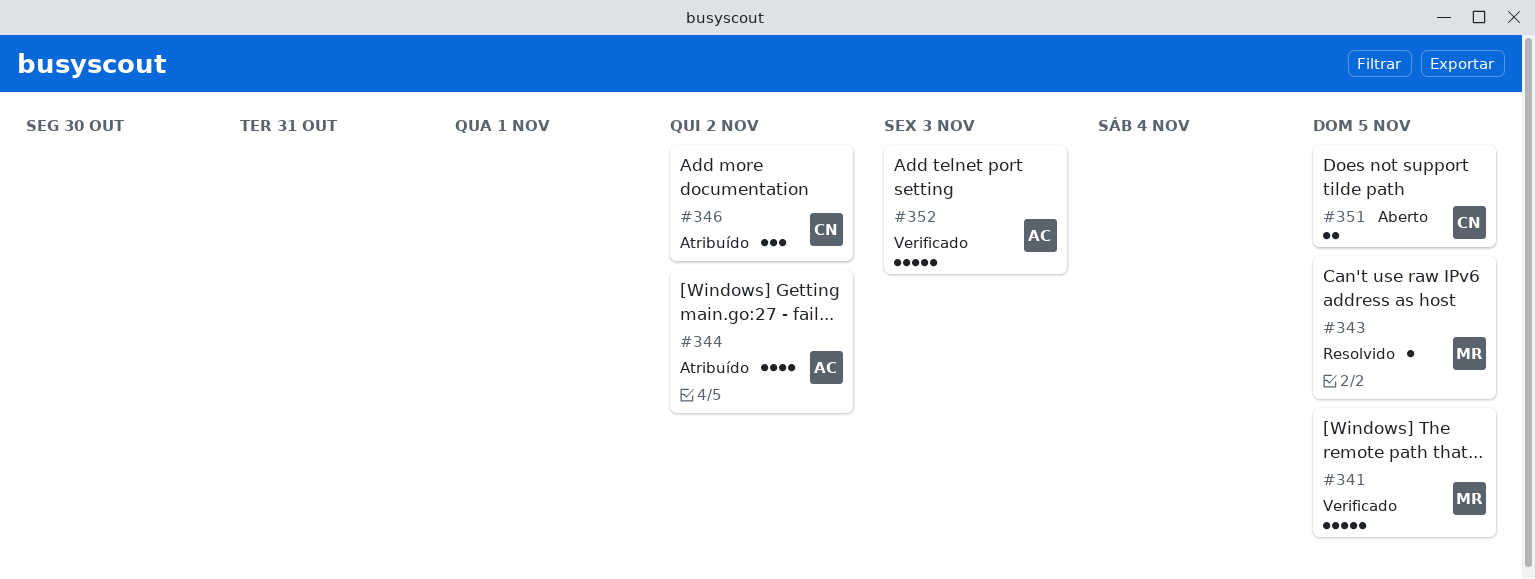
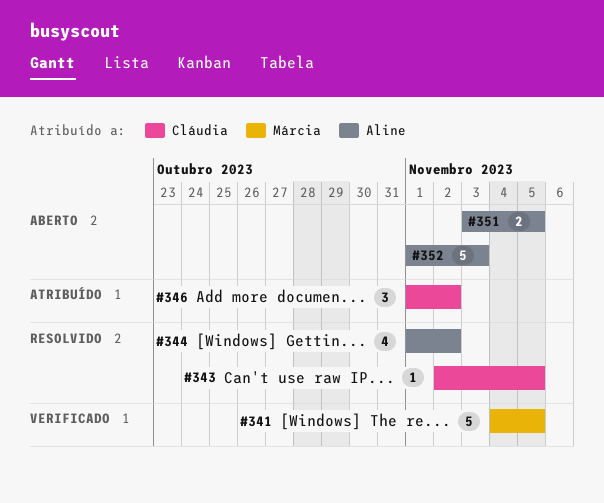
#343, owner: Márcia -> Cláudia
#344, status: Atribuído -> Resolvido
#351, owner: Cláudia -> Aline
#352, status: Verificado -> Aberto

